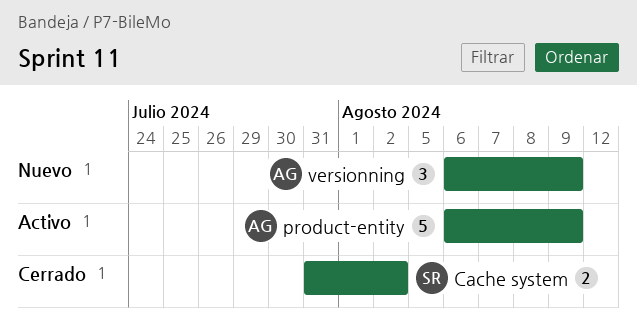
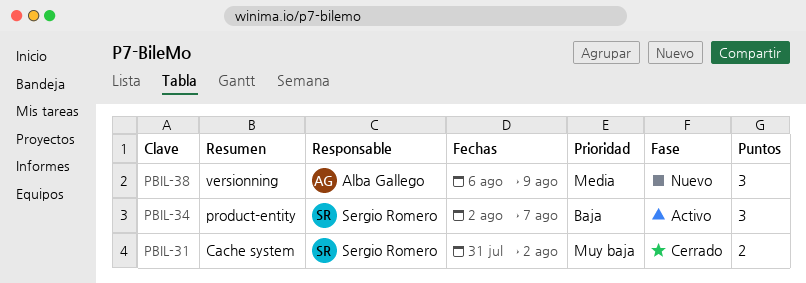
product-entity, owner: Alba Gallego -> Sergio Romero
product-entity, estimate: 5 -> 3
product-entity, start: Aug 6 -> Aug 2
product-entity, due: Aug 9 -> Aug 7

